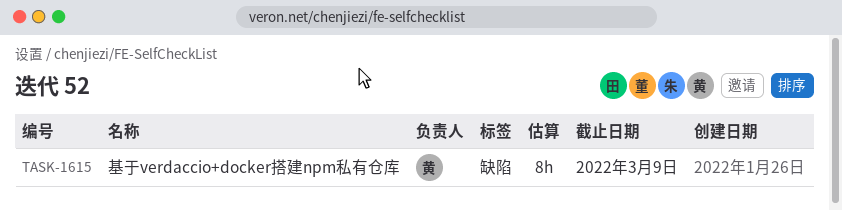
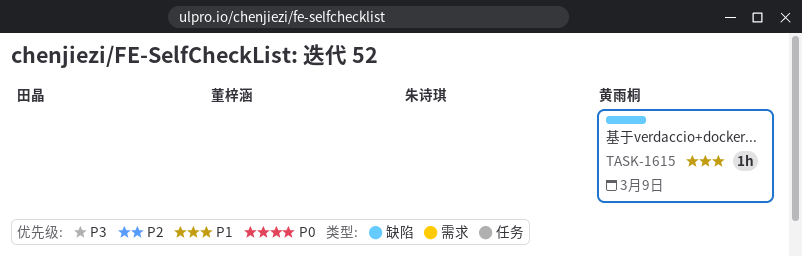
TASK-1615, estimate: 8h -> 1h

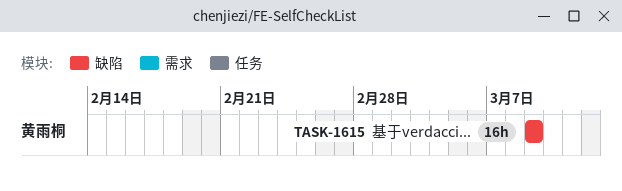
TASK-1615, estimate: 1h -> 16h

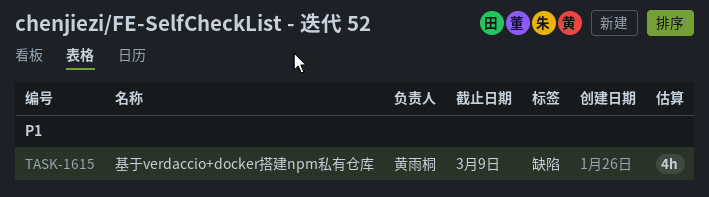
TASK-1615, estimate: 16h -> 4h

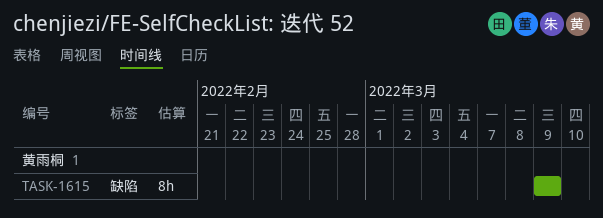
TASK-1615, estimate: 4h -> 8h

